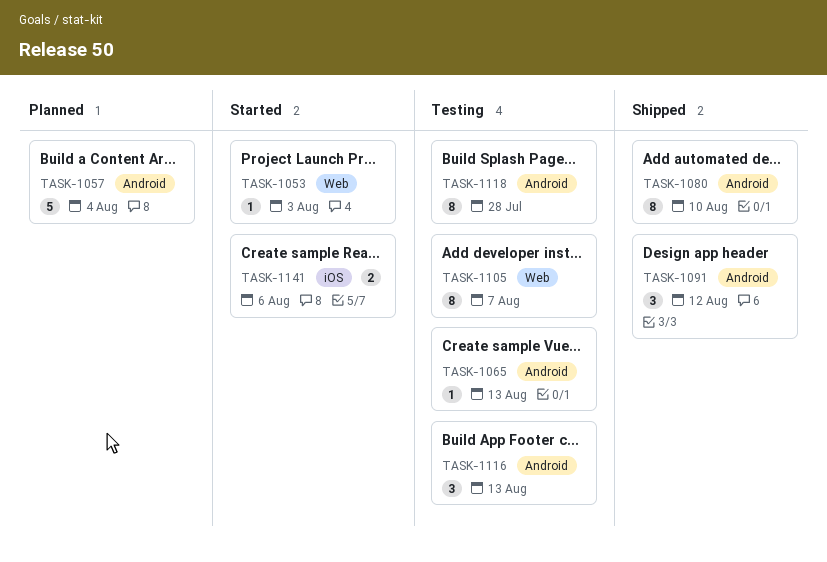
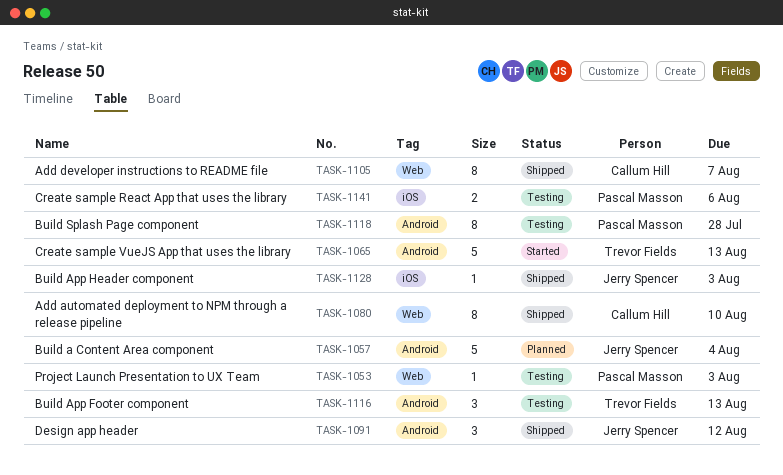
TASK-1053, status: Started -> Testing
TASK-1065, status: Testing -> Started
TASK-1065, estimate: 1 -> 5
TASK-1080, label: Android -> Web
TASK-1105, status: Testing -> Shipped
TASK-1128: none -> present
TASK-1141, status: Started -> Testing

